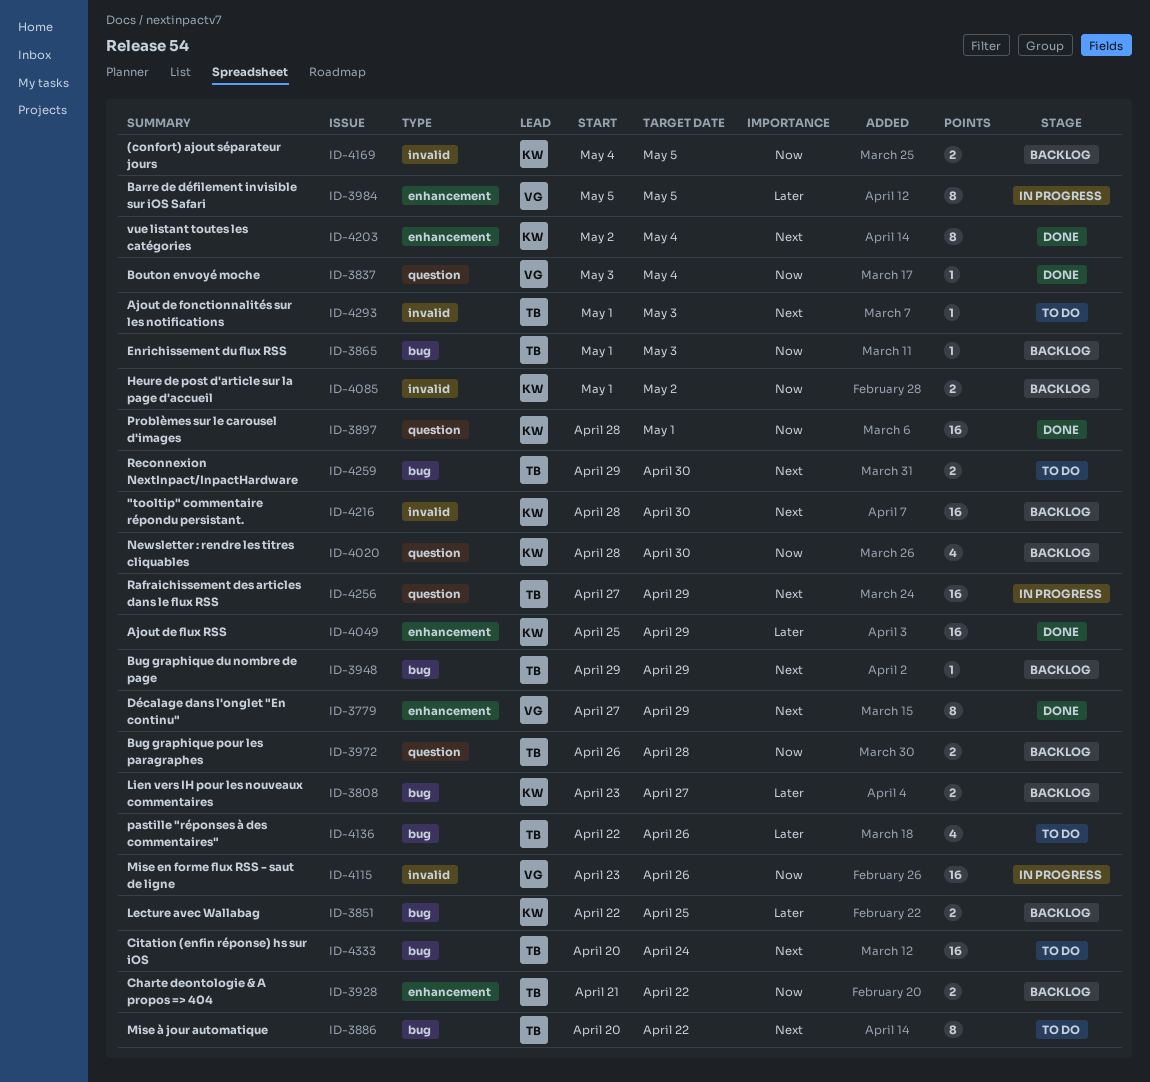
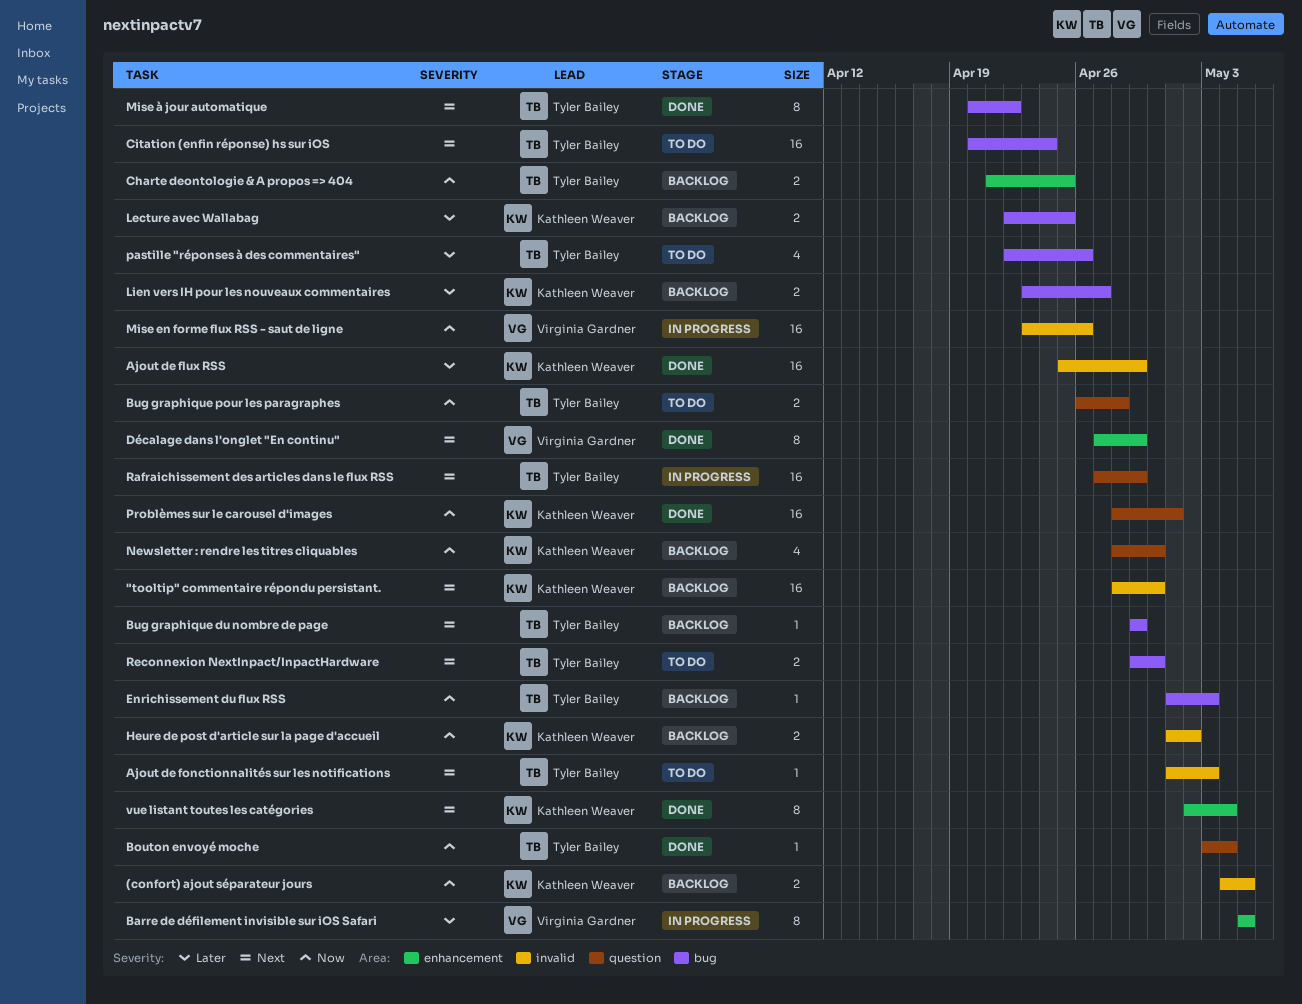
Ajout de flux RSS, label: enhancement -> invalid
Bouton envoyé moche, owner: Virginia Gardner -> Tyler Bailey
Bug graphique pour les paragraphes, status: Backlog -> To do
Charte deontologie & A propos => 404, due: Apr 22 -> Apr 25
Mise à jour automatique, status: To do -> Done

